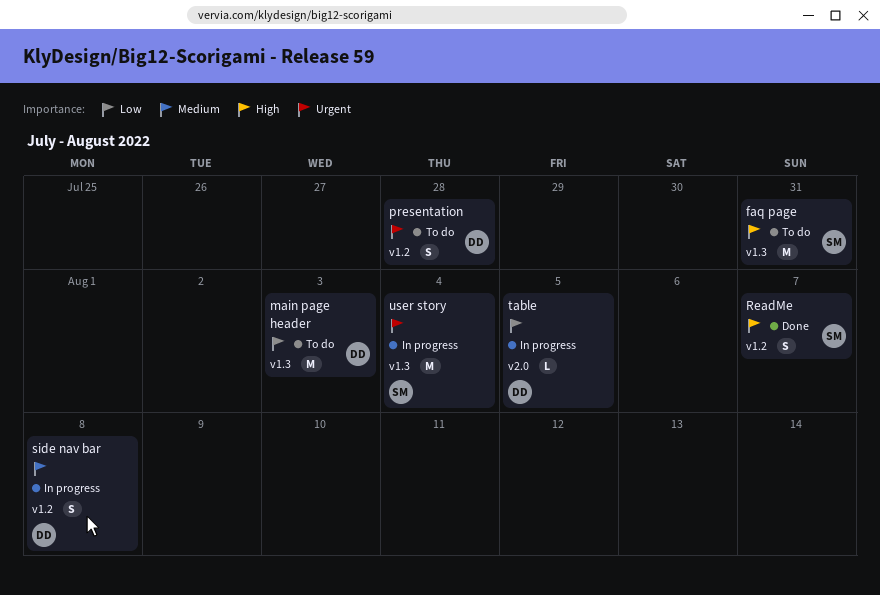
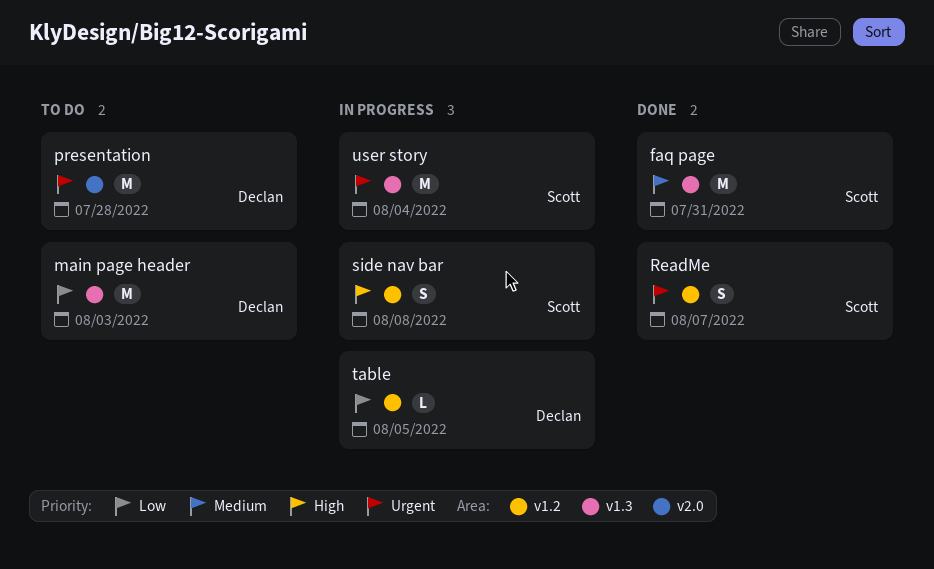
faq page, status: To do -> Done
faq page, priority: High -> Medium
presentation, label: v1.2 -> v2.0
presentation, estimate: S -> M
ReadMe, priority: High -> Urgent
side nav bar, owner: Declan -> Scott
side nav bar, priority: Medium -> High
table, label: v2.0 -> v1.2

